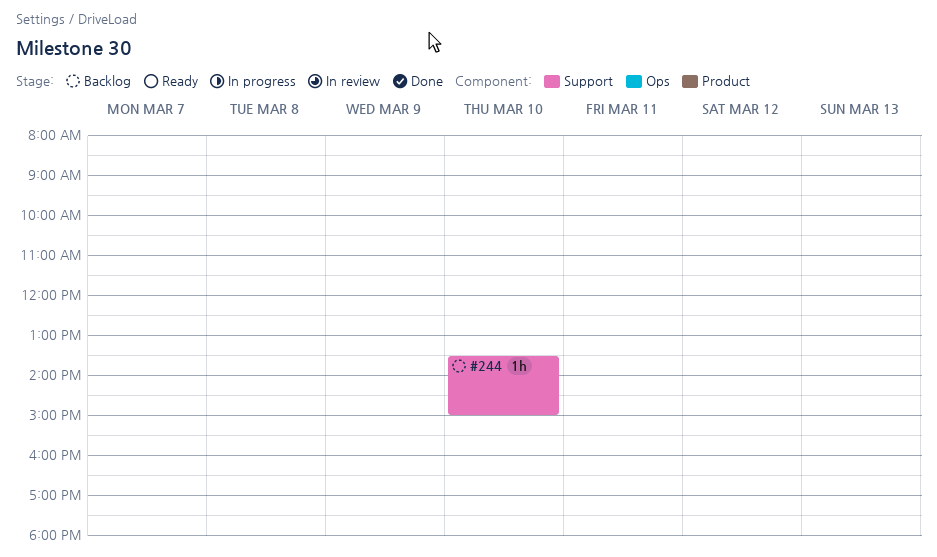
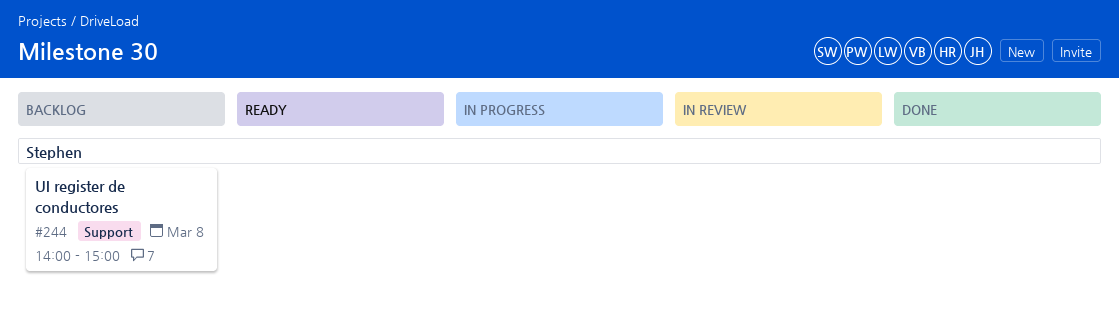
#244, day: Mar 10 -> Mar 8
#244, begins: 13:30 -> 14:00

